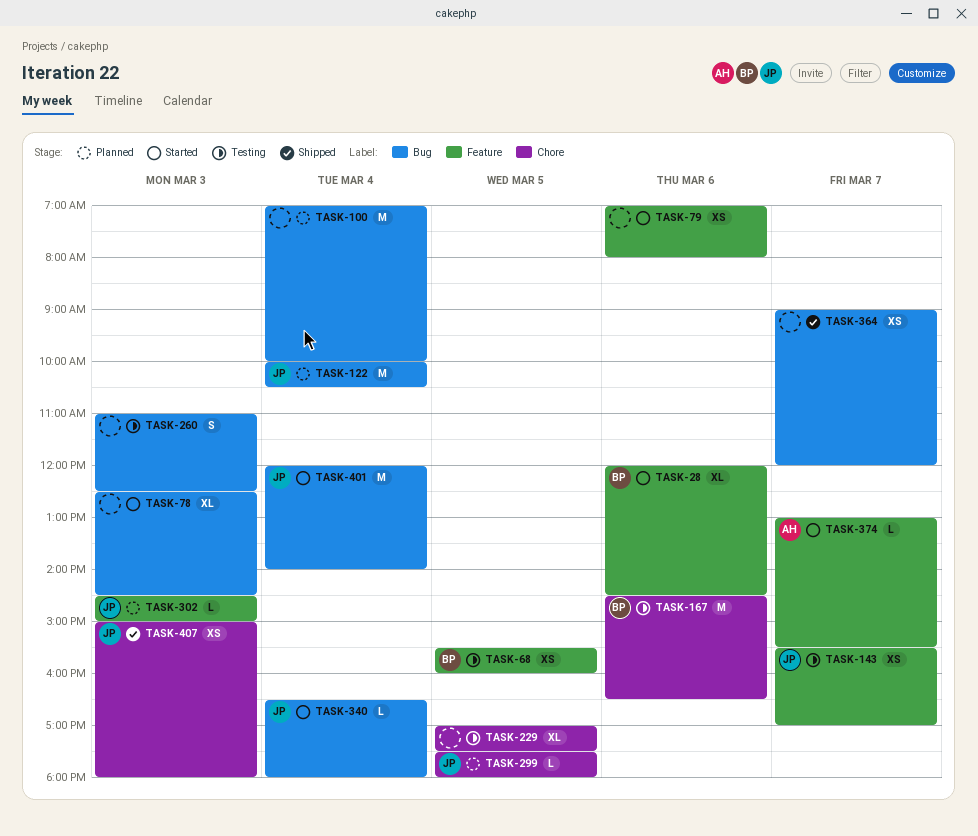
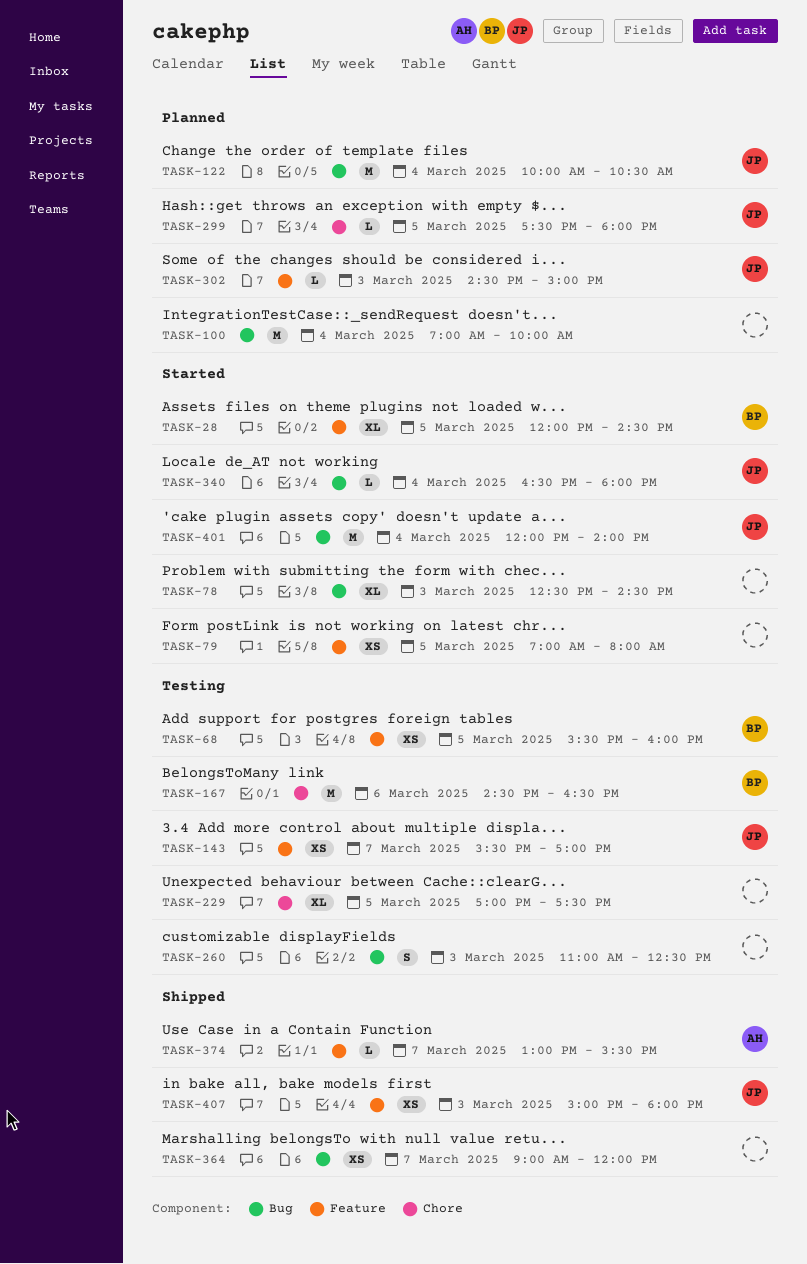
TASK-28, day: Mar 6 -> Mar 5
TASK-79, day: Mar 6 -> Mar 5
TASK-374, status: Started -> Shipped
TASK-407, label: Chore -> Feature

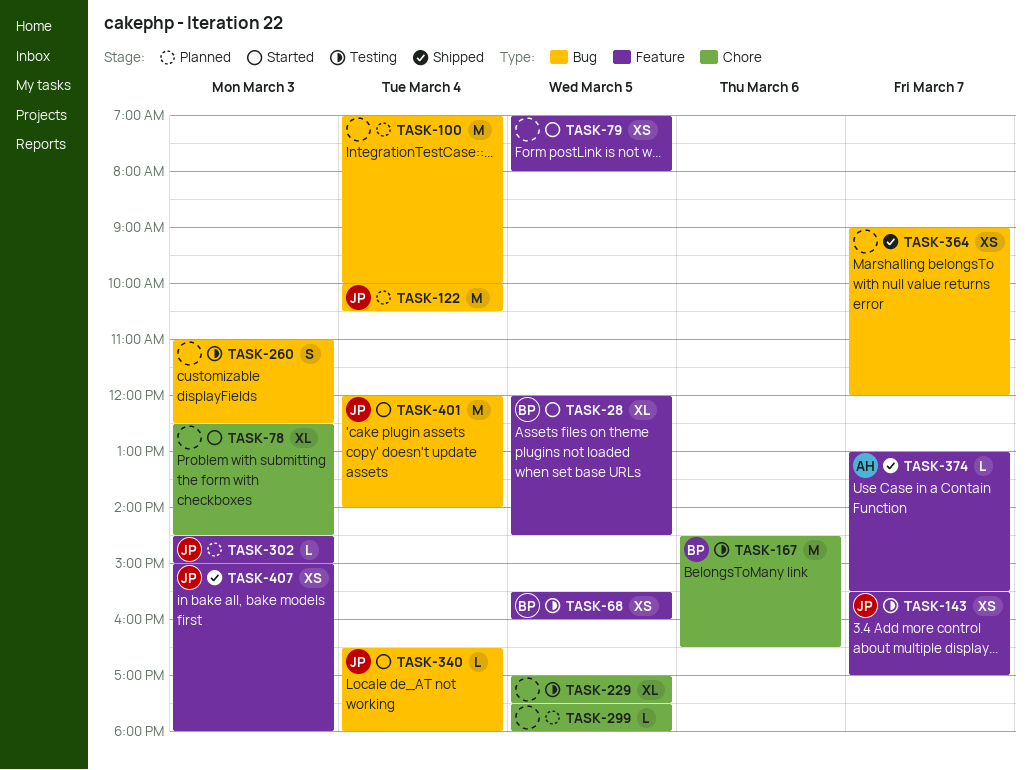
TASK-78, label: Bug -> Chore
TASK-299, owner: JP -> none

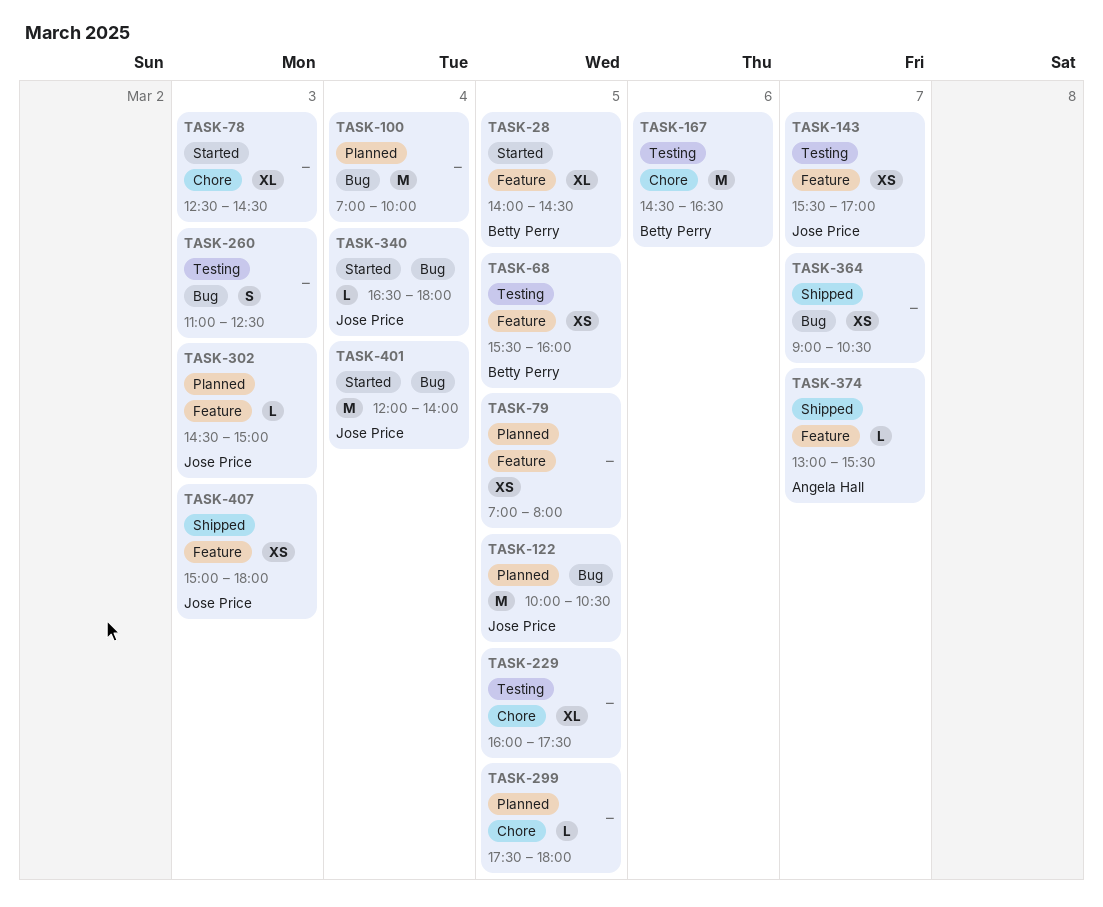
TASK-28, begins: 12:00 -> 14:00
TASK-79, status: Started -> Planned
TASK-122, day: Mar 4 -> Mar 5
TASK-229, begins: 17:00 -> 16:00
TASK-364, ends: 12:00 -> 10:30

